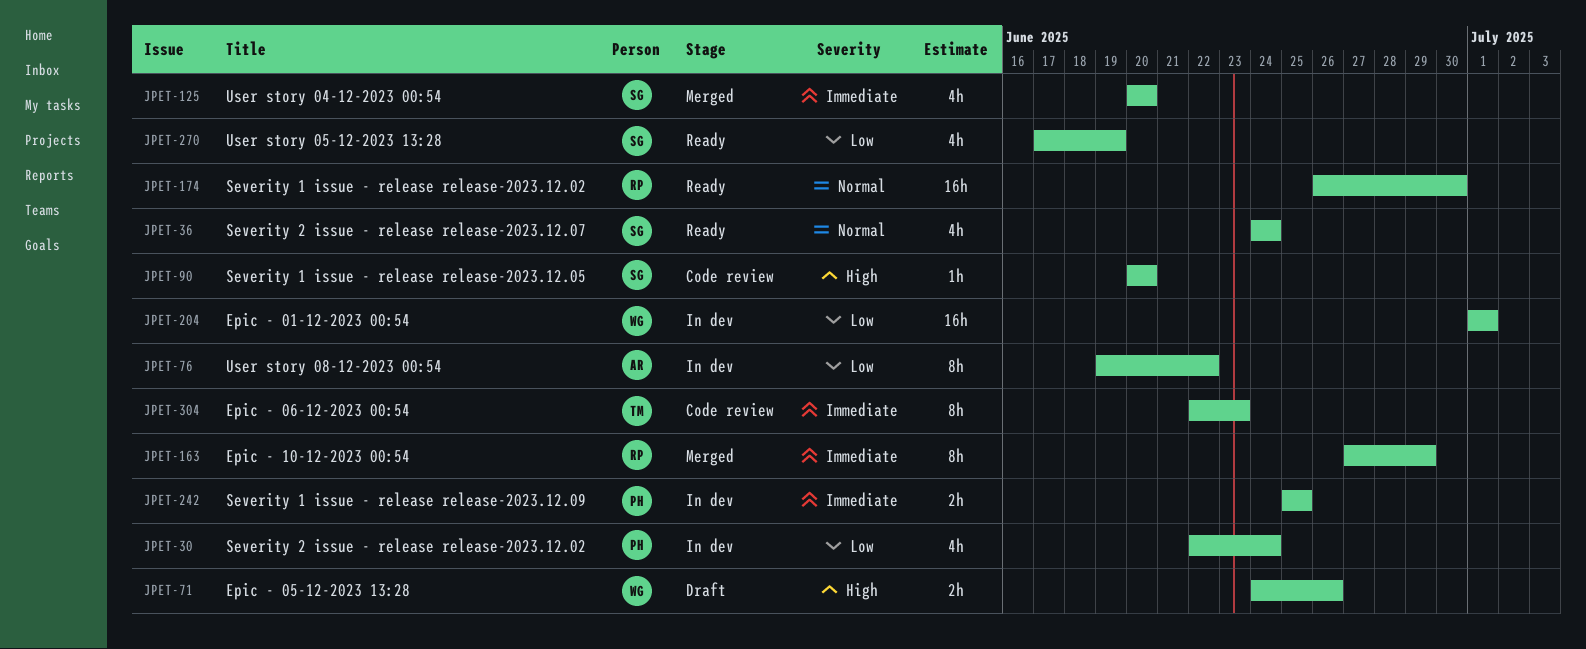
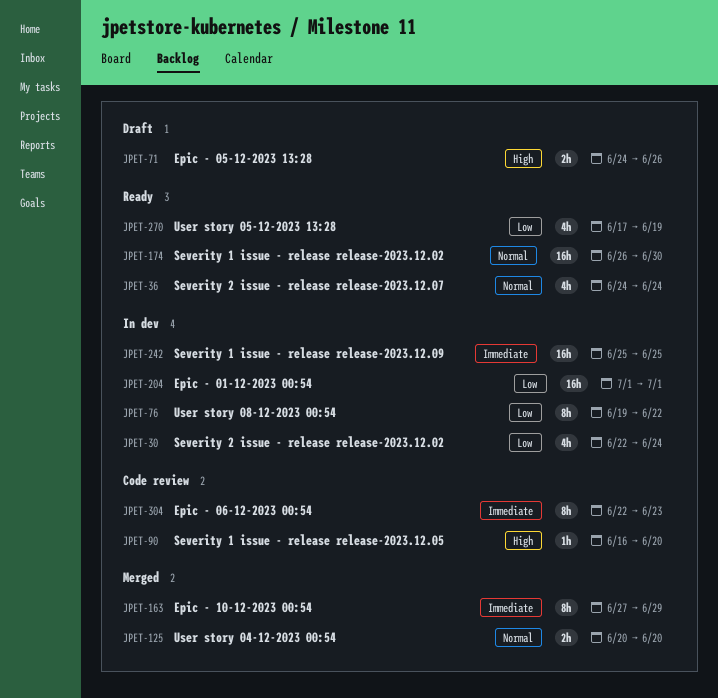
JPET-90, start: Jun 20 -> Jun 16
JPET-125, priority: Immediate -> Normal
JPET-125, estimate: 4h -> 2h
JPET-242, estimate: 2h -> 16h

